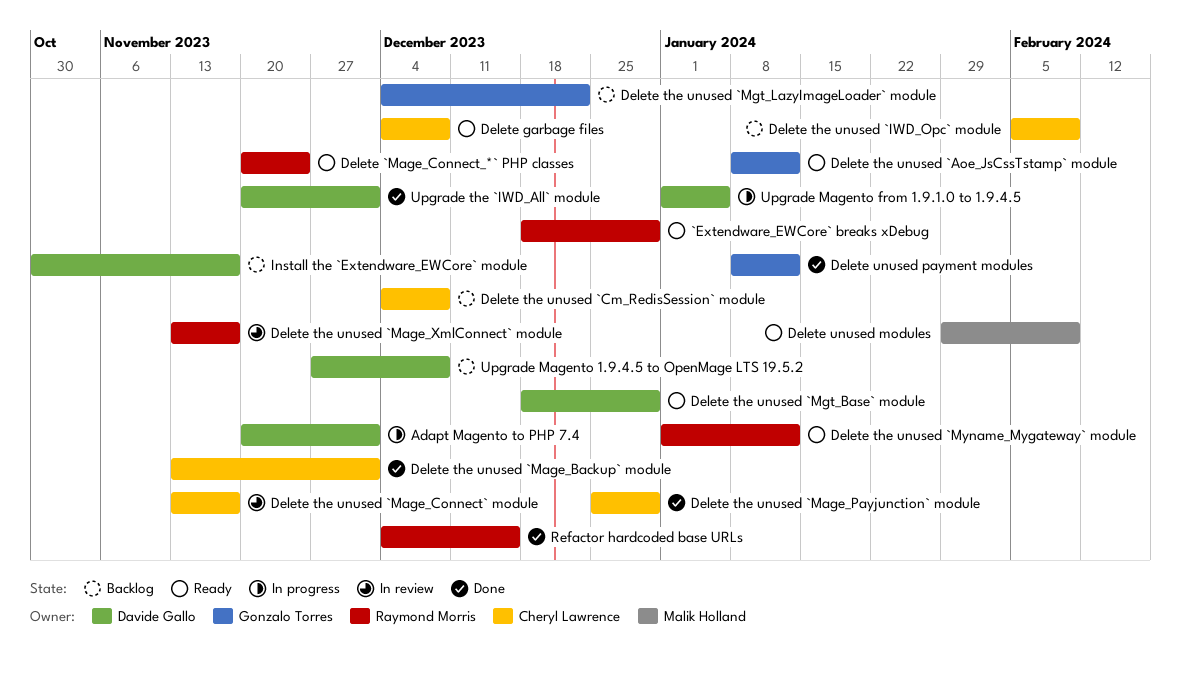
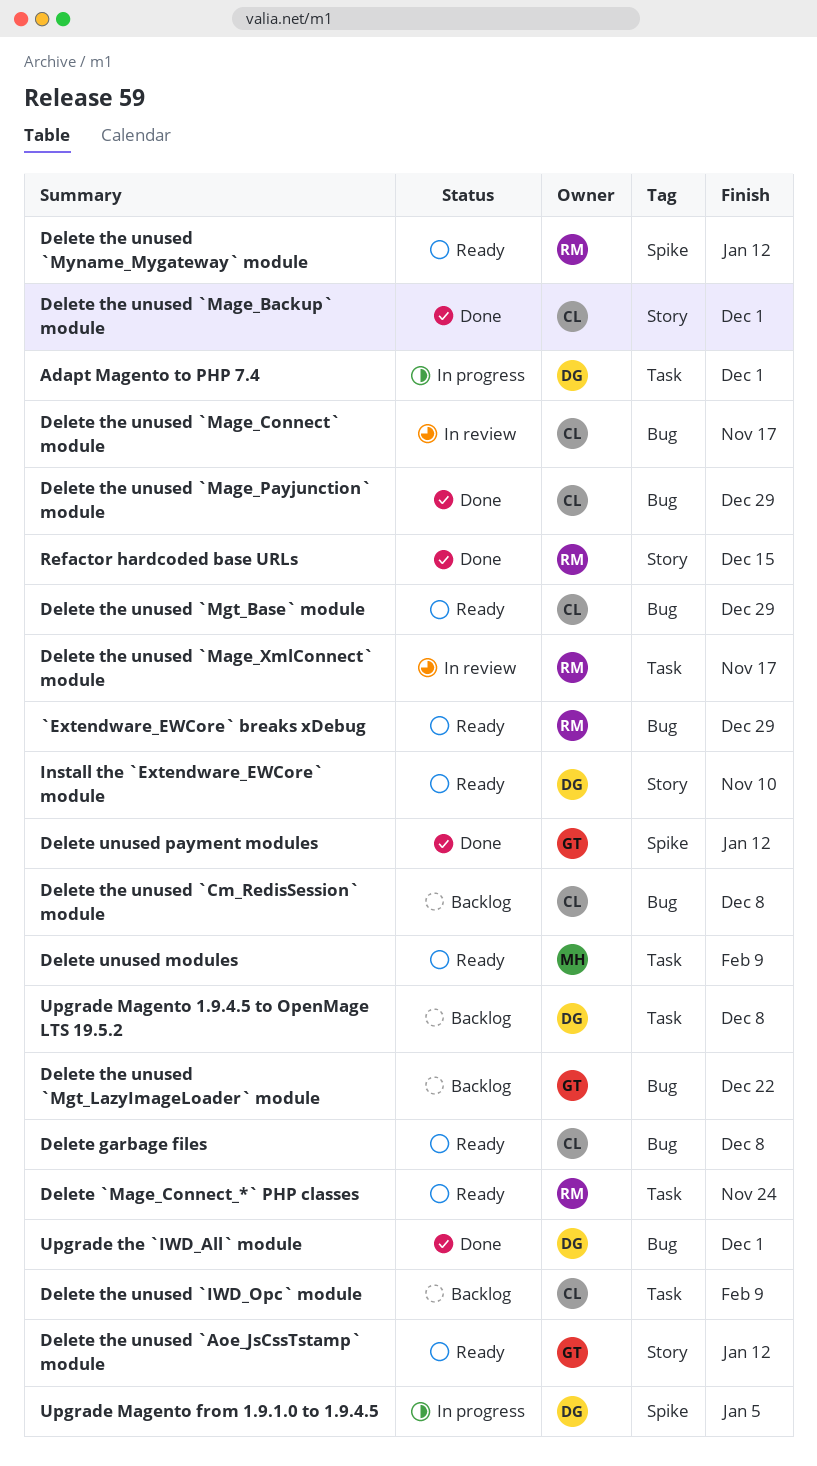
Delete the unused `Mgt_Base` module, owner: Davide Gallo -> Cheryl Lawrence
Install the `Extendware_EWCore` module, status: Backlog -> Ready
Install the `Extendware_EWCore` module, due: Nov 17 -> Nov 10

